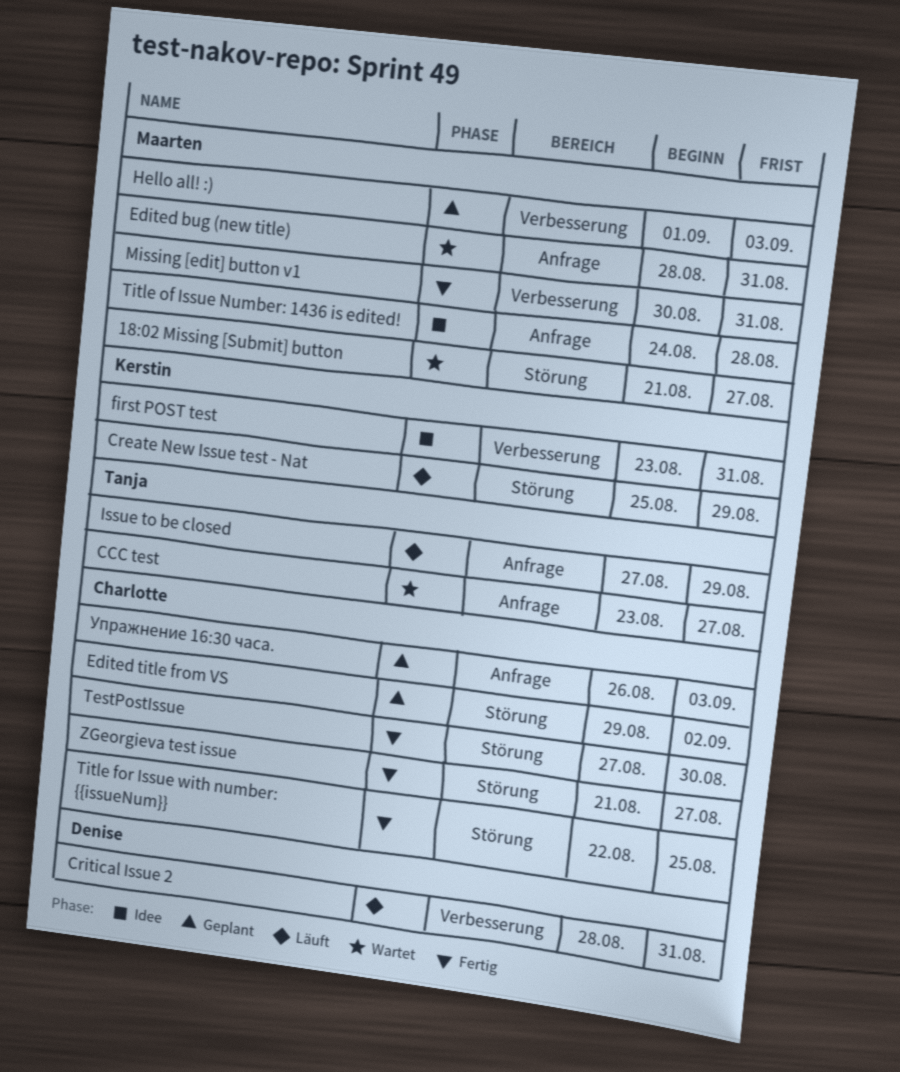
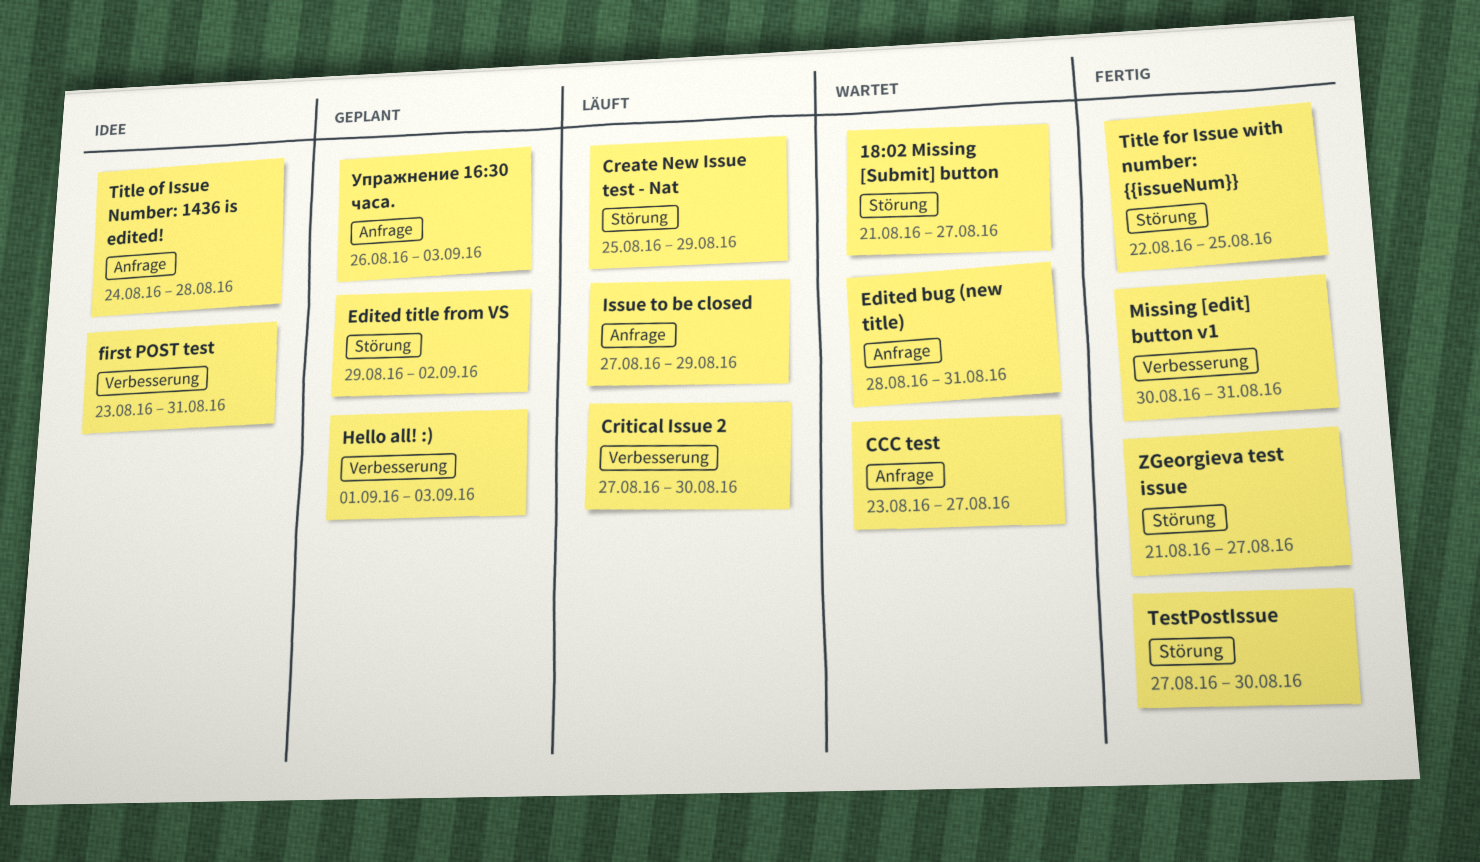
Critical Issue 2, start: Aug 28 -> Aug 27
Critical Issue 2, due: Aug 31 -> Aug 30

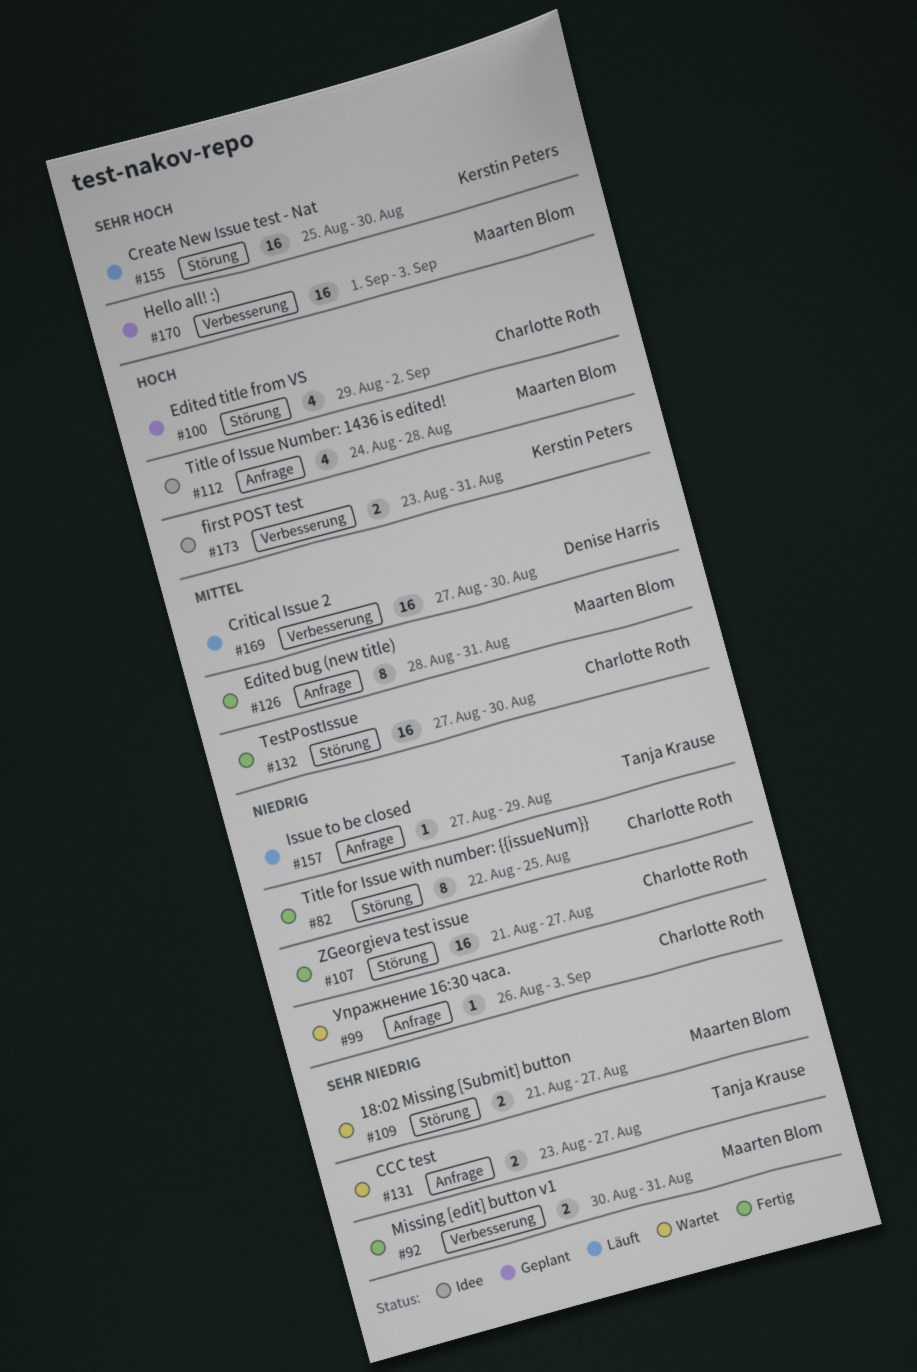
Create New Issue test - Nat, due: Aug 29 -> Aug 30
Edited bug (new title), status: Wartet -> Fertig
Упражнение 16:30 часа., status: Geplant -> Wartet

